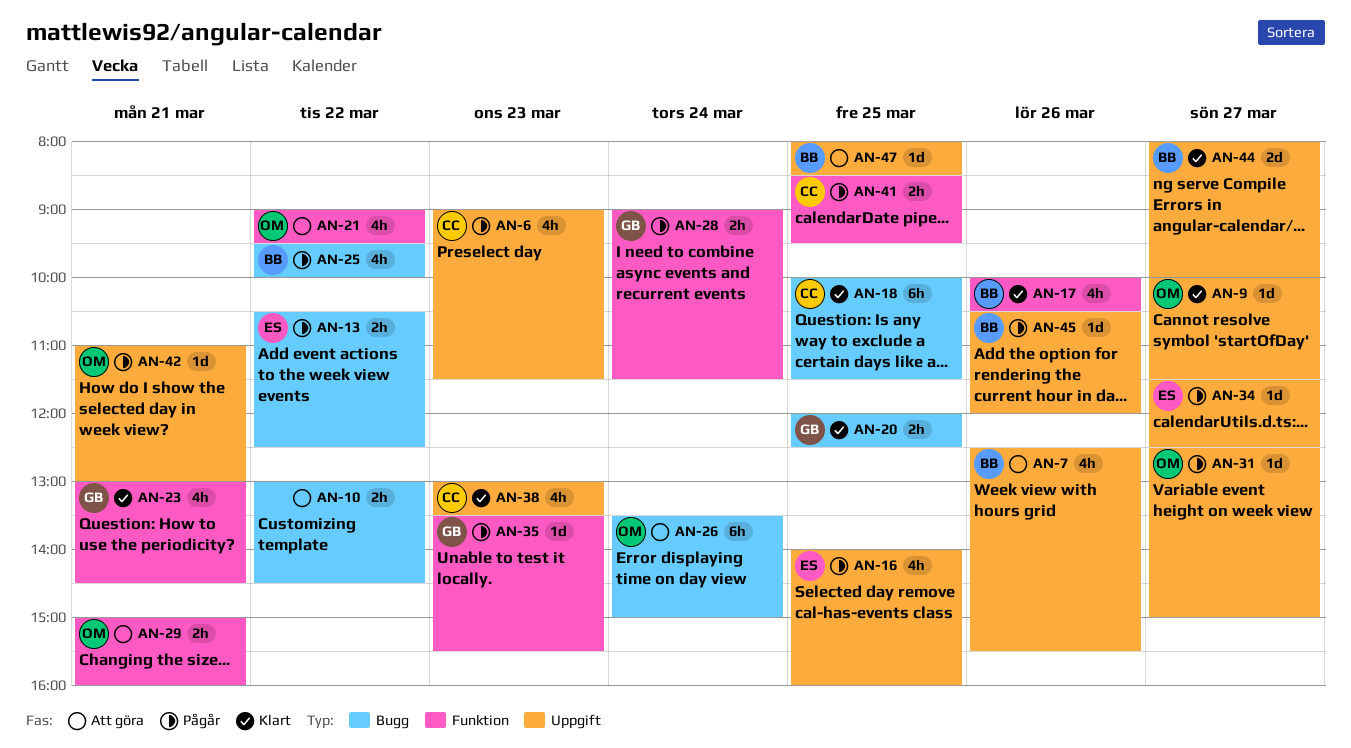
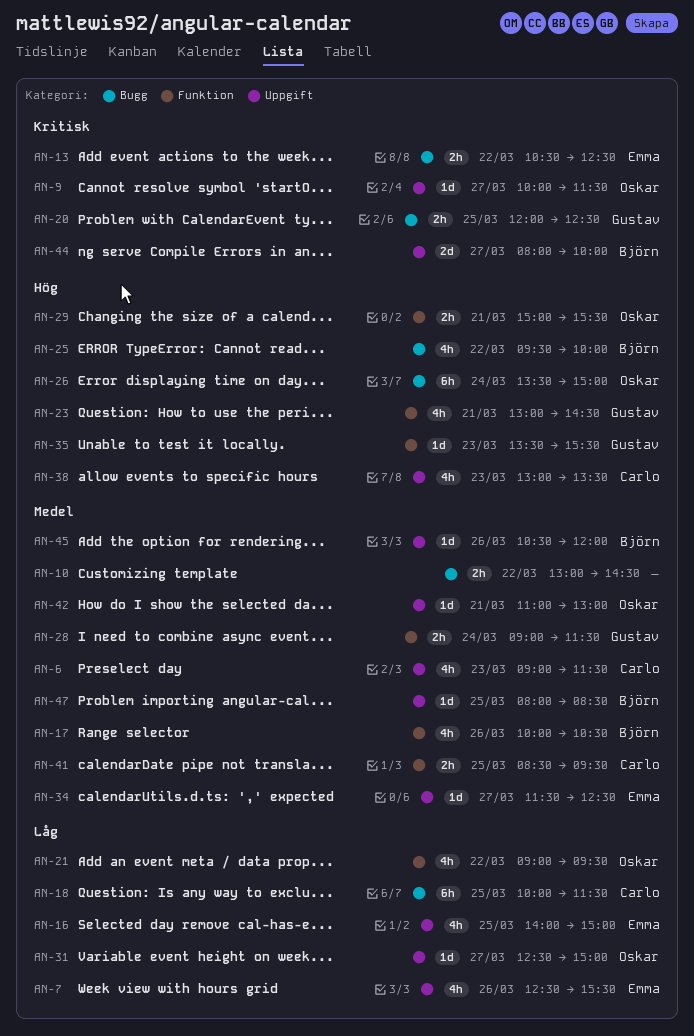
AN-7, owner: Björn -> Emma
AN-16, ends: 16:00 -> 15:00
AN-29, ends: 16:00 -> 15:30

